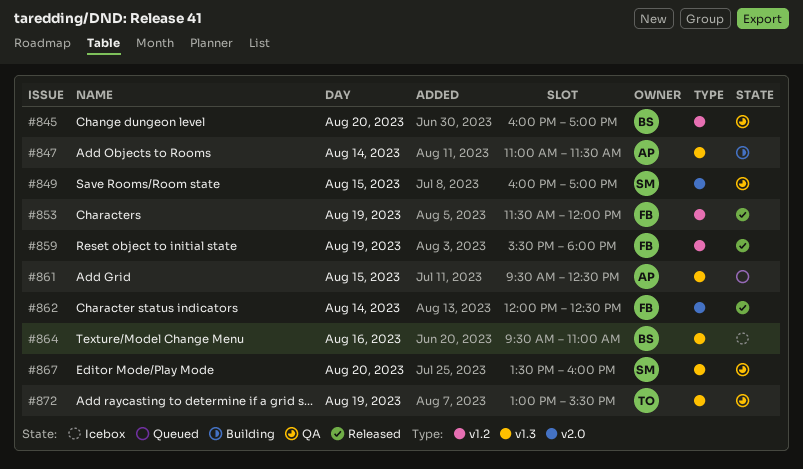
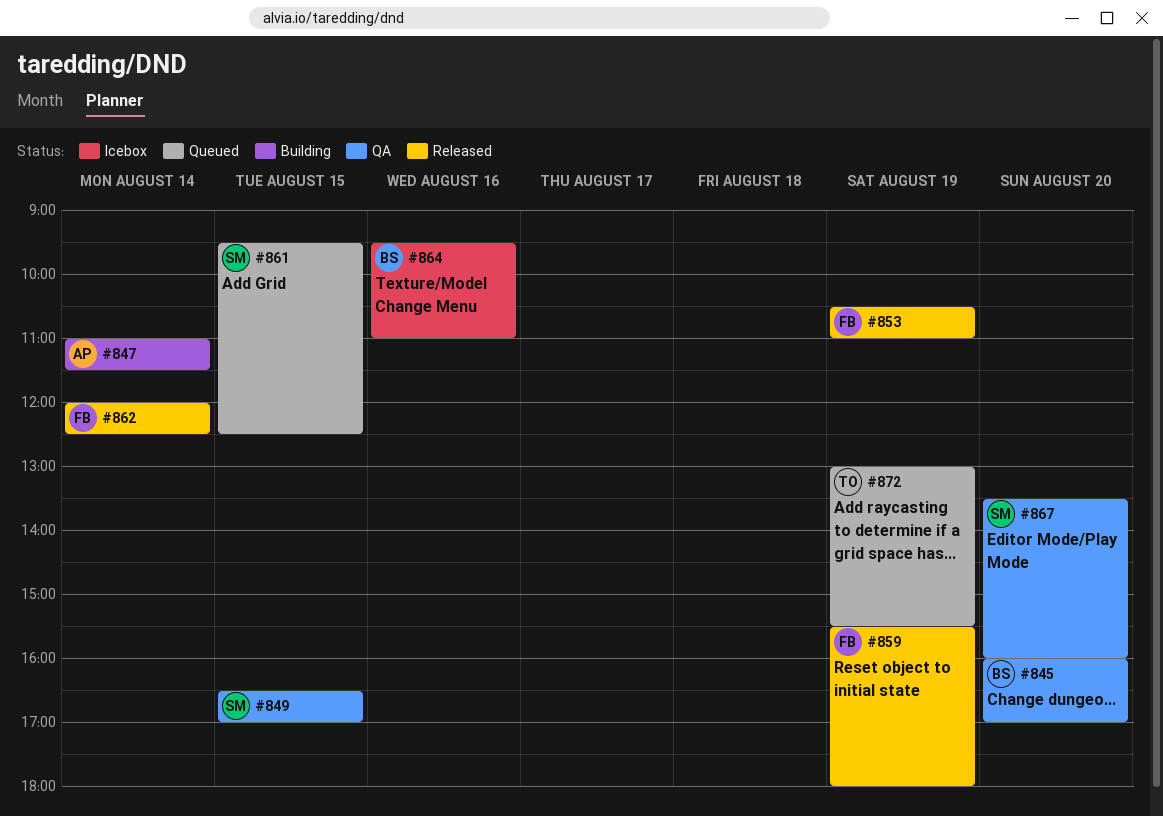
#849, begins: 16:00 -> 16:30
#853, begins: 11:30 -> 10:30
#853, ends: 12:00 -> 11:00
#861, owner: AP -> SM
#872, status: QA -> Queued

